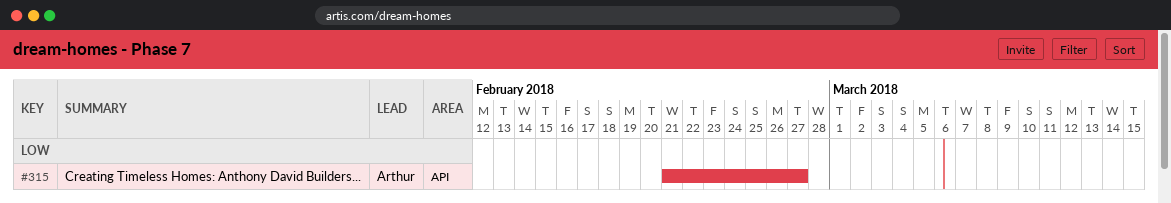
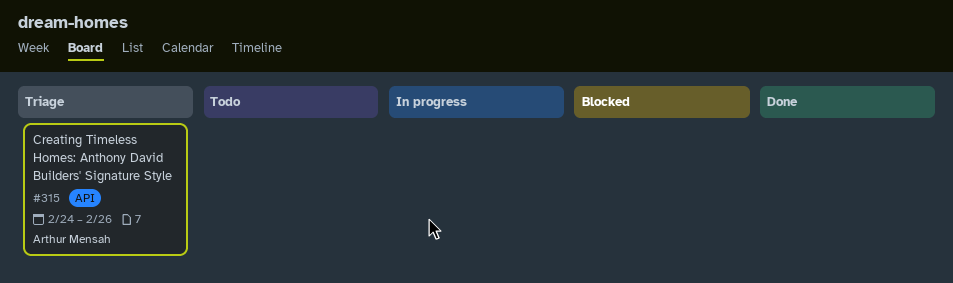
#315, start: Feb 21 -> Feb 24
#315, due: Feb 27 -> Feb 26

